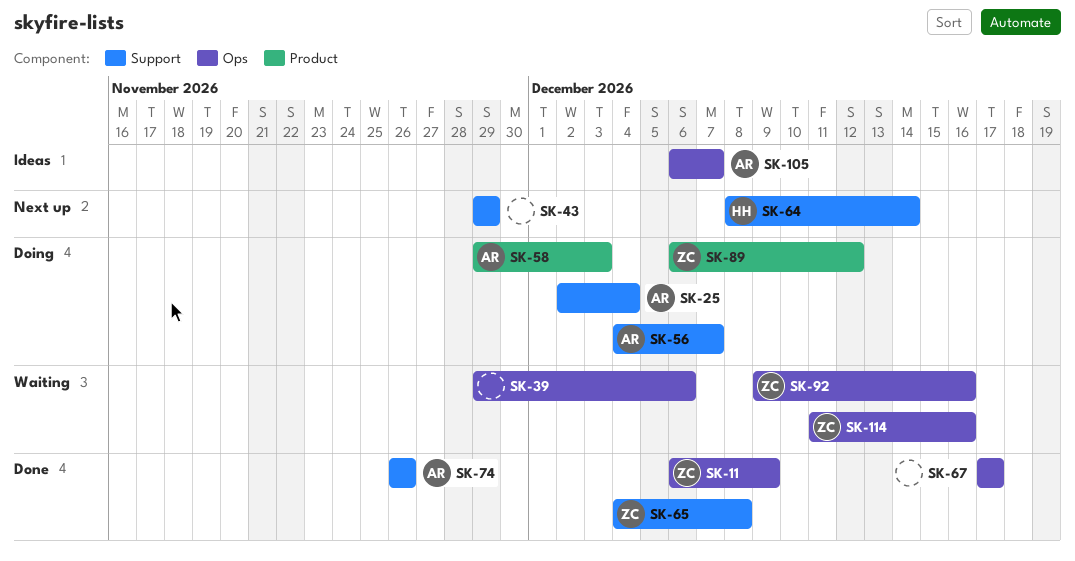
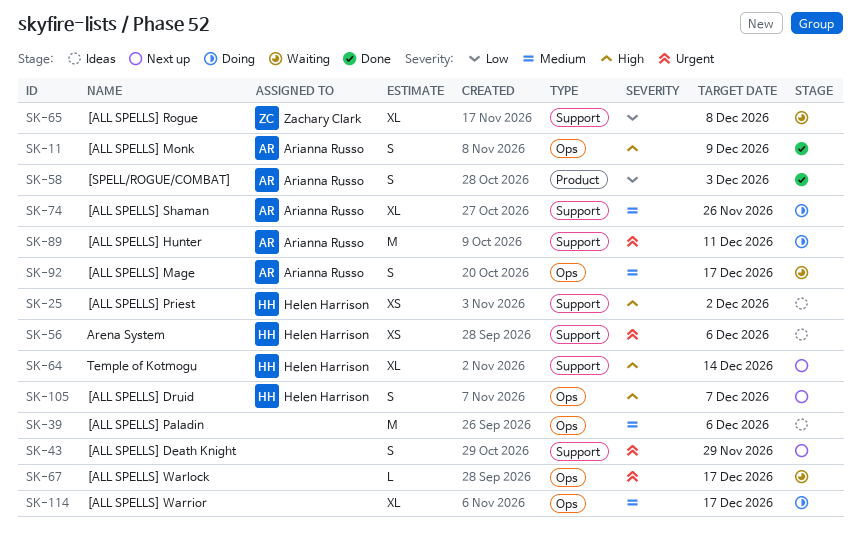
SK-11, owner: Zachary Clark -> Arianna Russo
SK-25, status: Doing -> Ideas
SK-25, owner: Arianna Russo -> Helen Harrison
SK-25, due: Dec 4 -> Dec 2
SK-39, status: Waiting -> Ideas
SK-56, status: Doing -> Ideas
SK-56, owner: Arianna Russo -> Helen Harrison
SK-56, due: Dec 7 -> Dec 6
SK-58, status: Doing -> Done
SK-65, status: Done -> Waiting
SK-67, status: Done -> Waiting
SK-74, status: Done -> Doing
SK-89, owner: Zachary Clark -> Arianna Russo
SK-89, label: Product -> Support
SK-89, due: Dec 12 -> Dec 11
SK-92, owner: Zachary Clark -> Arianna Russo
SK-92, due: Dec 16 -> Dec 17
SK-105, status: Ideas -> Next up
SK-105, owner: Arianna Russo -> Helen Harrison
SK-114, status: Waiting -> Doing
SK-114, owner: Zachary Clark -> none
SK-114, due: Dec 16 -> Dec 17

